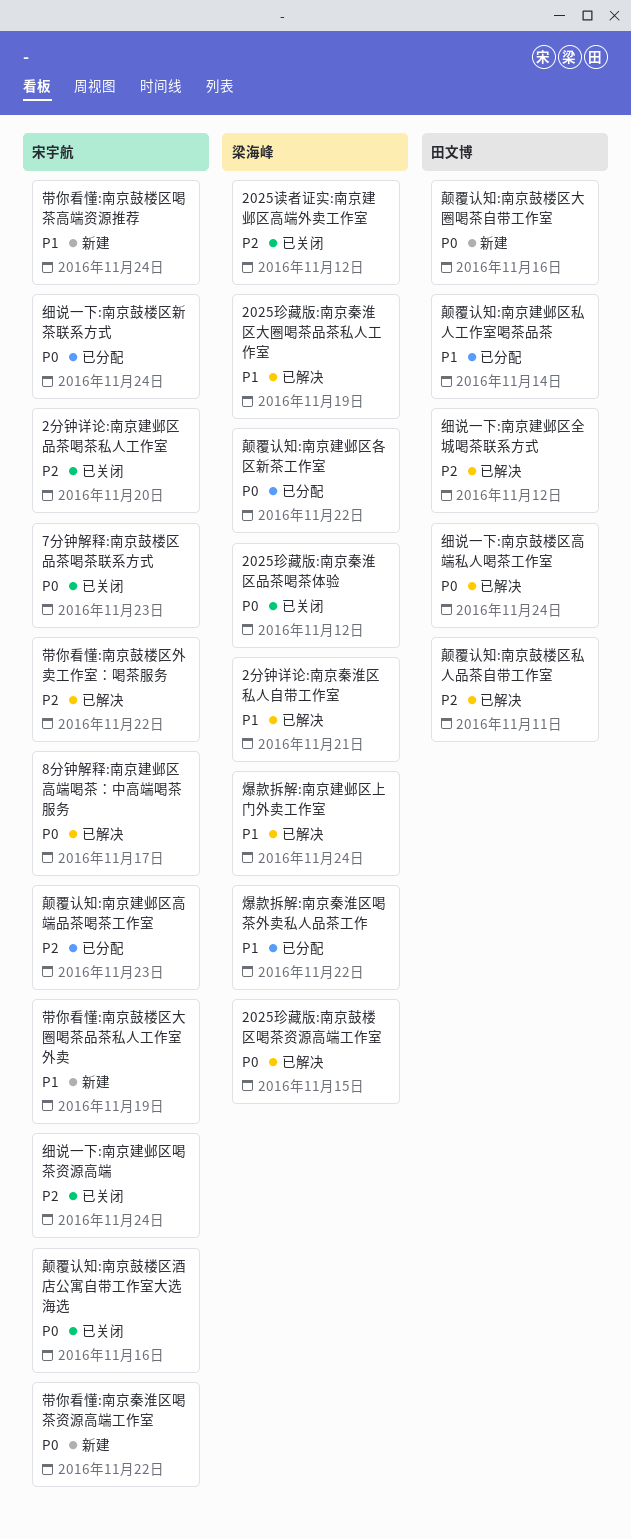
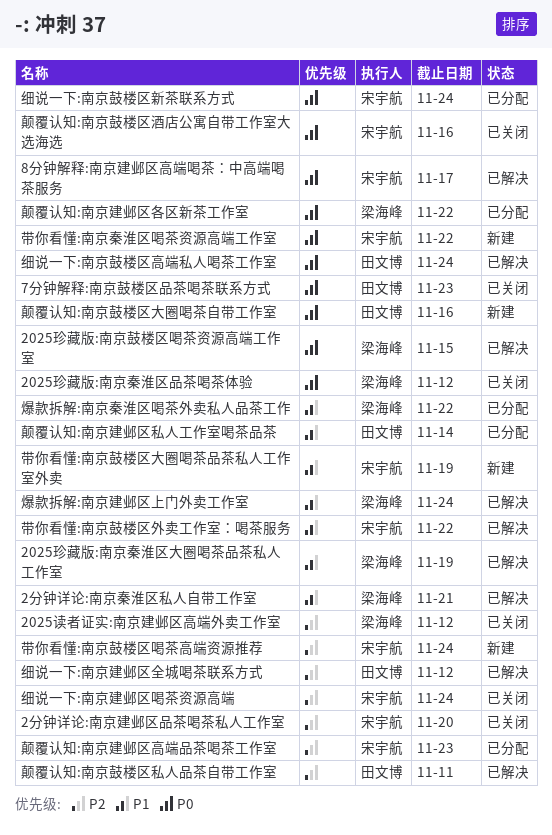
7分钟解释:南京鼓楼区品茶喝茶联系方式, owner: 宋宇航 -> 田文博
带你看懂:南京鼓楼区喝茶高端资源推荐, priority: P1 -> P2
带你看懂:南京鼓楼区外卖工作室：喝茶服务, priority: P2 -> P1

